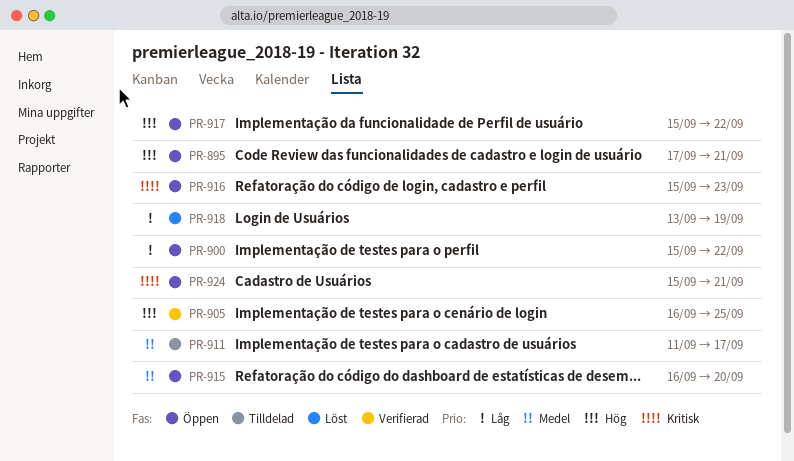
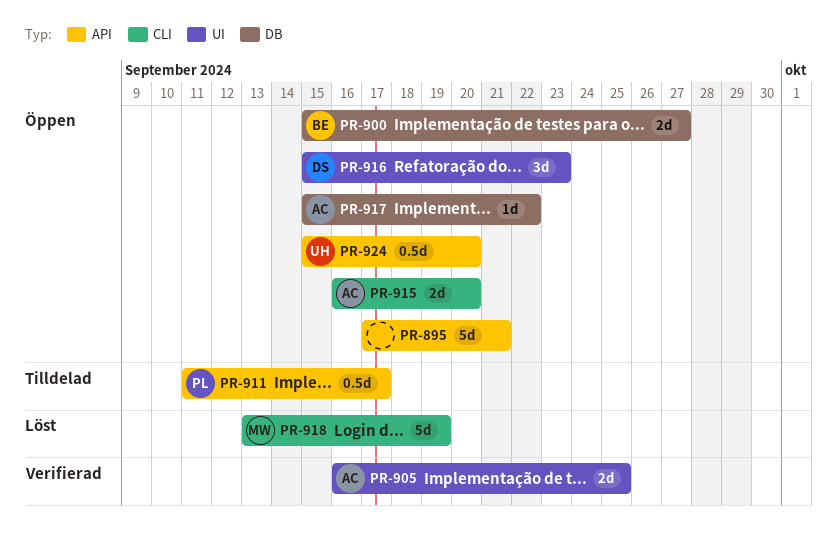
PR-900, due: Sep 22 -> Sep 27
PR-924, due: Sep 21 -> Sep 20

